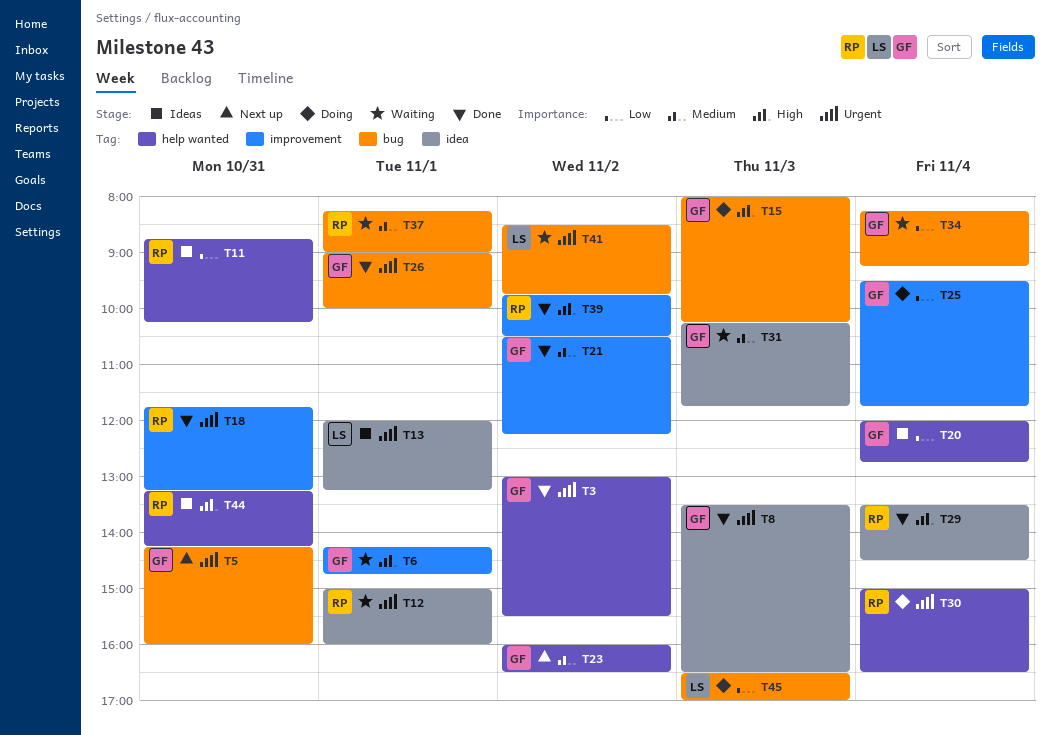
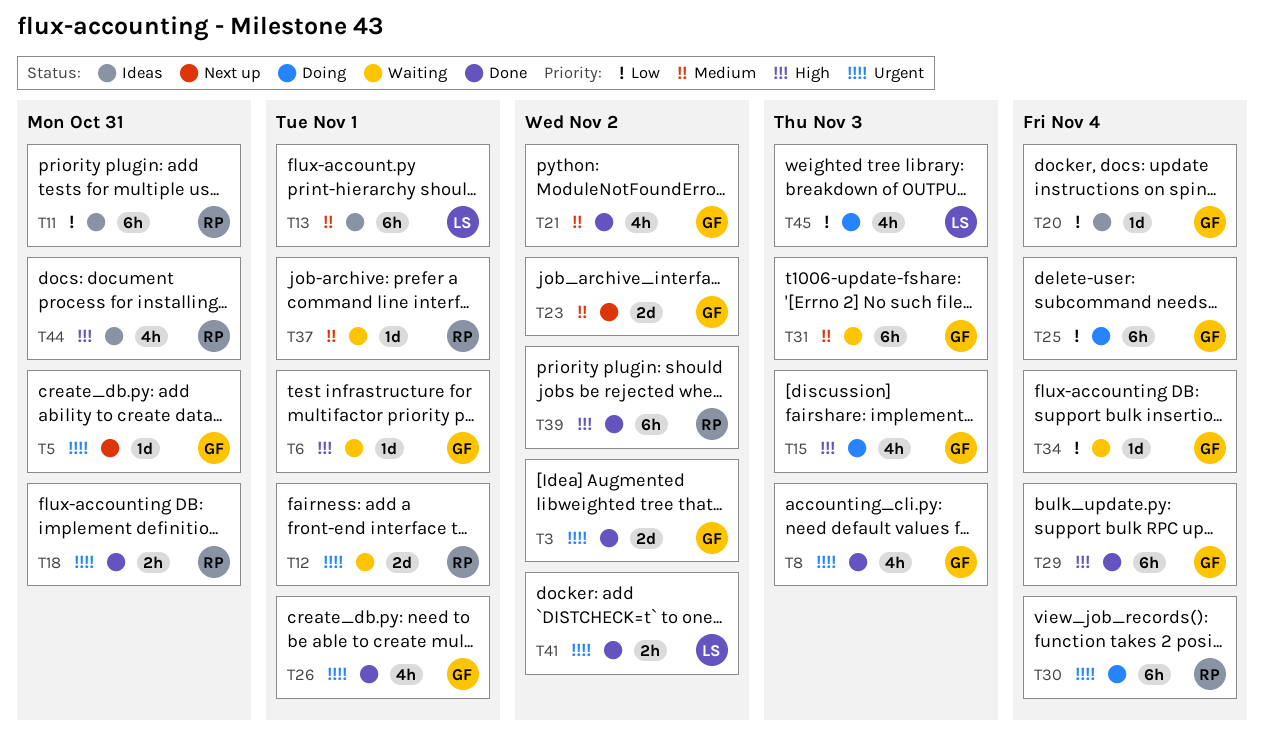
T13, priority: Urgent -> Medium
T29, owner: RP -> GF
T41, status: Waiting -> Done

